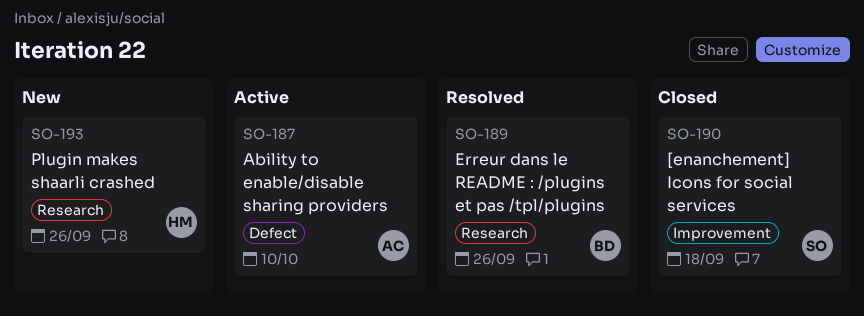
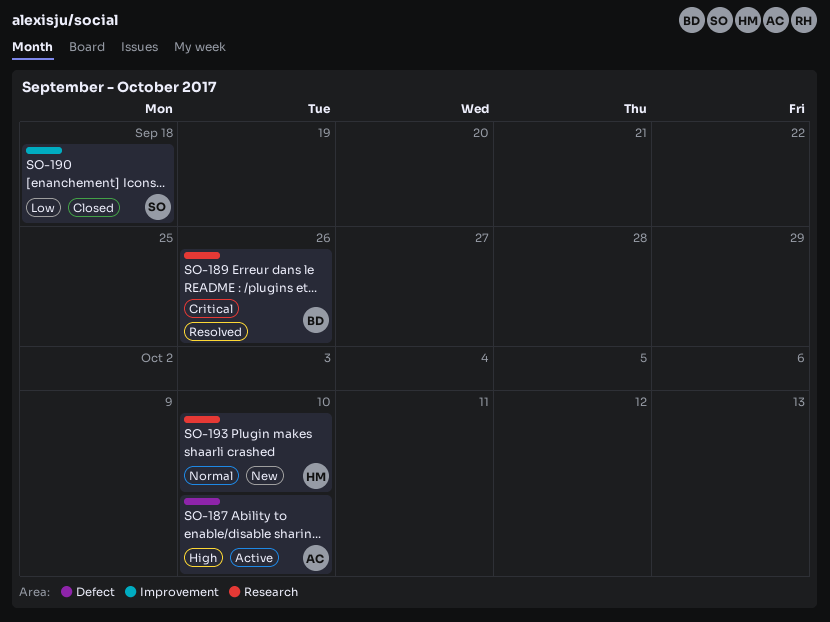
SO-193, due: Sep 26 -> Oct 10

